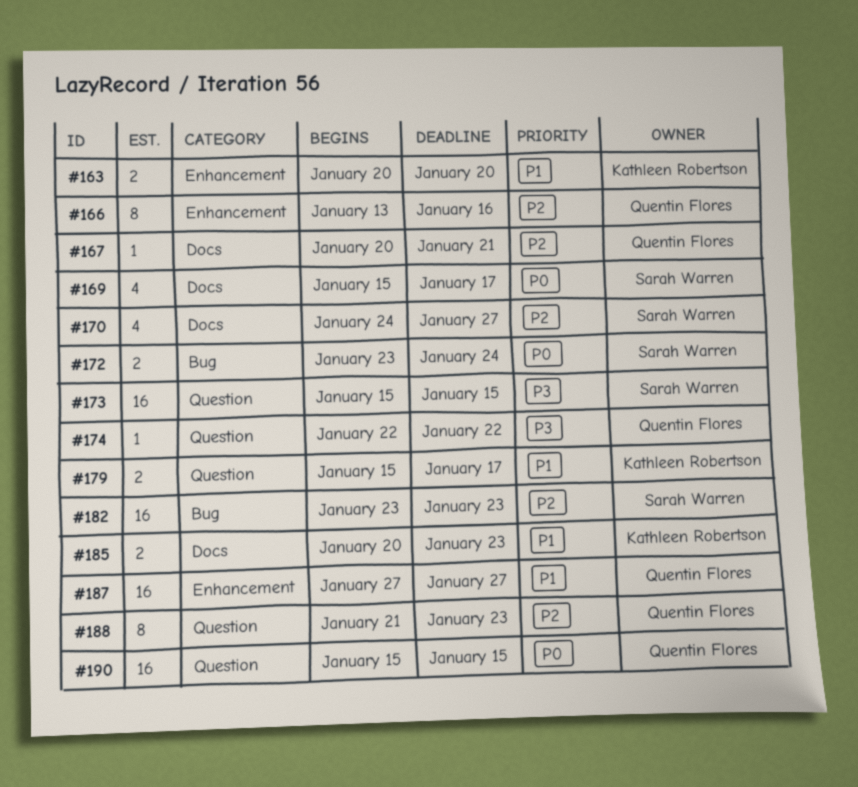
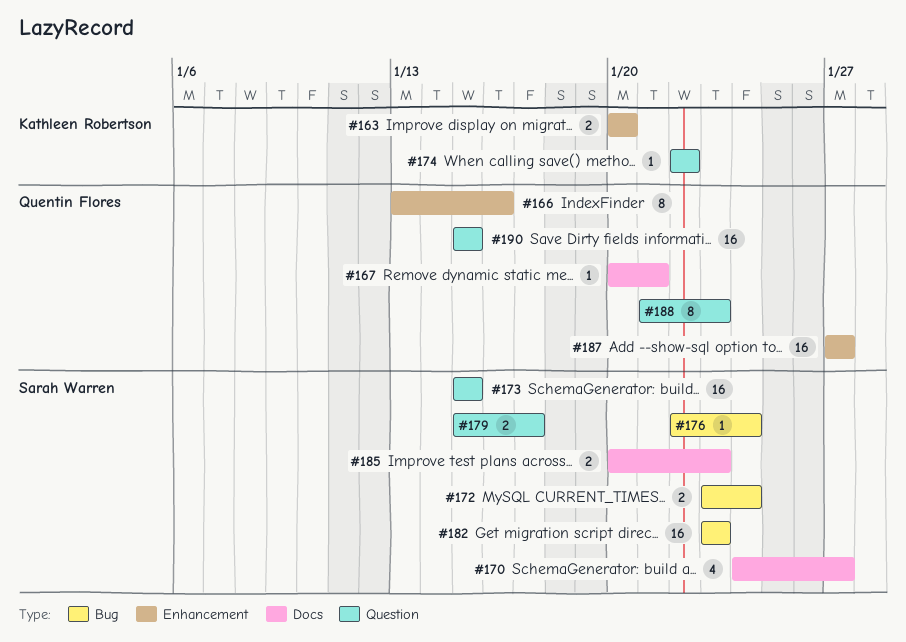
#169: present -> none
#174, owner: Quentin Flores -> Kathleen Robertson
#176: none -> present
#179, owner: Kathleen Robertson -> Sarah Warren
#185, owner: Kathleen Robertson -> Sarah Warren

